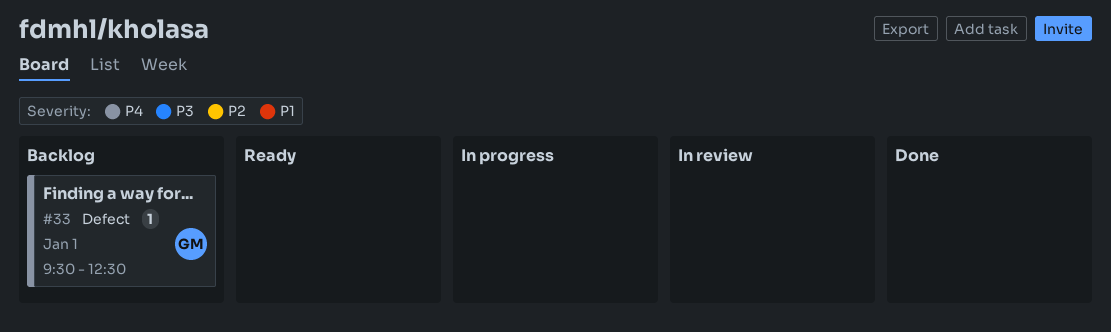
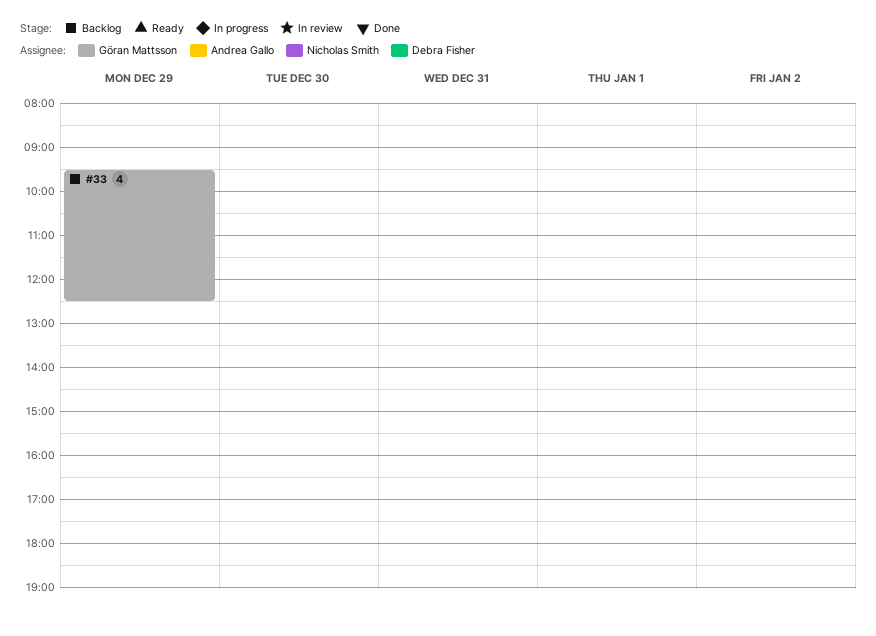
#33, estimate: 1 -> 4
#33, day: Jan 1 -> Dec 29

